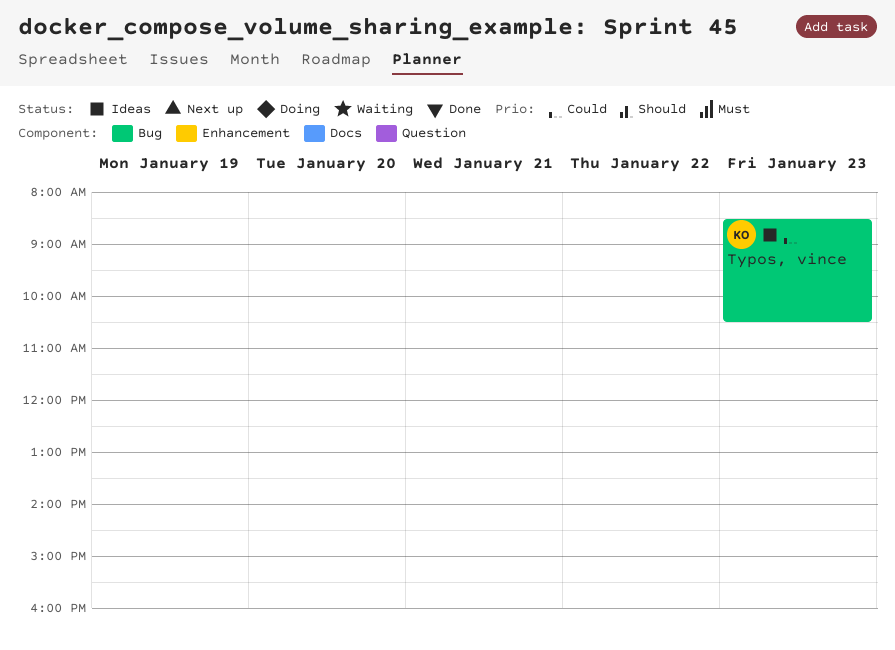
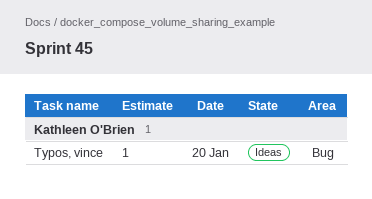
Typos, vince, day: Jan 23 -> Jan 20

